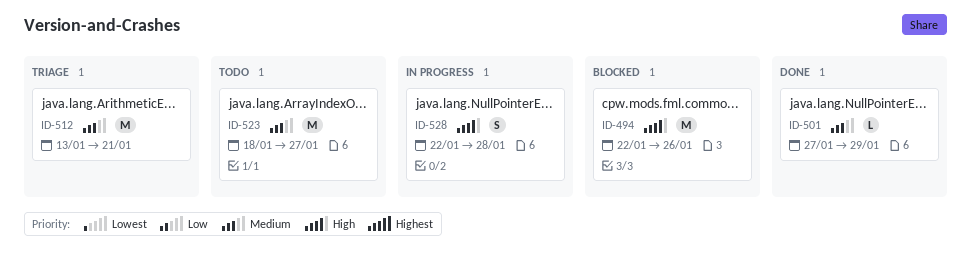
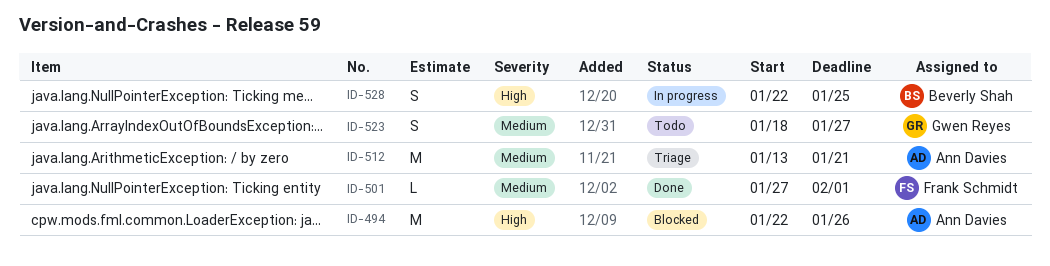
ID-501, due: Jan 29 -> Feb 1
ID-523, estimate: M -> S
ID-528, due: Jan 28 -> Jan 25

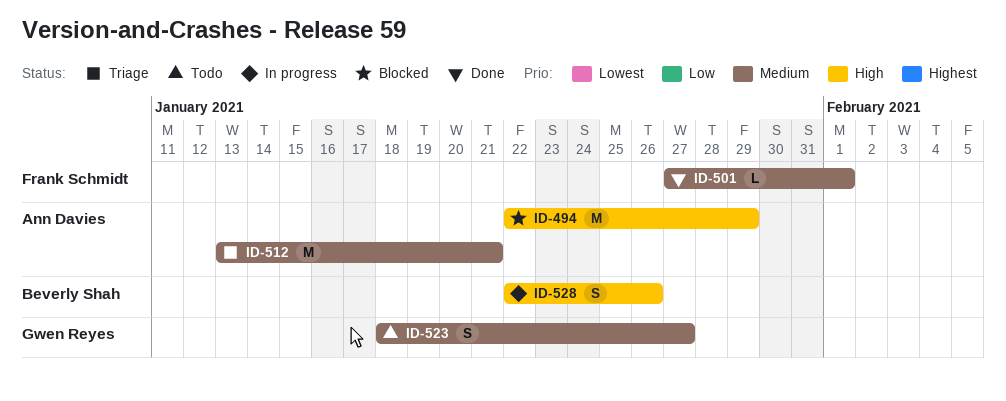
ID-494, due: Jan 26 -> Jan 29
ID-528, due: Jan 25 -> Jan 26

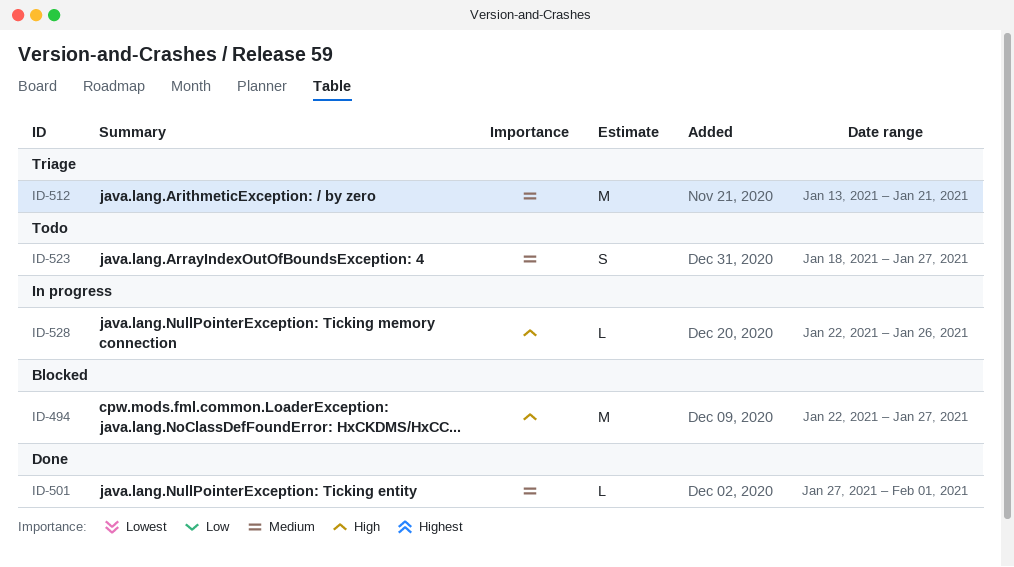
ID-494, due: Jan 29 -> Jan 27
ID-528, estimate: S -> L

